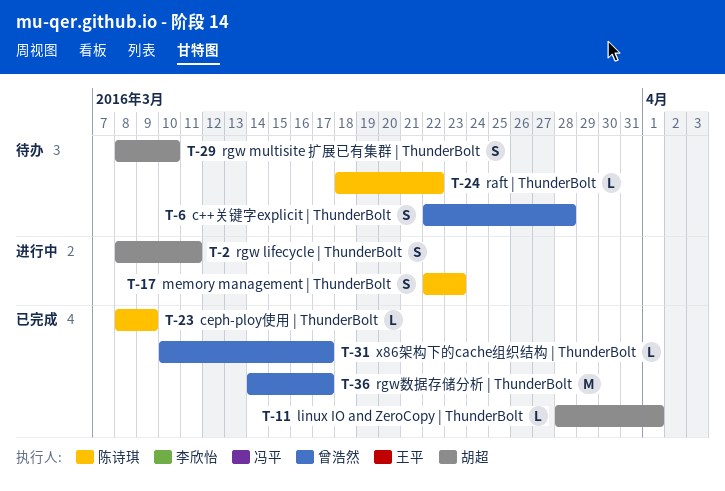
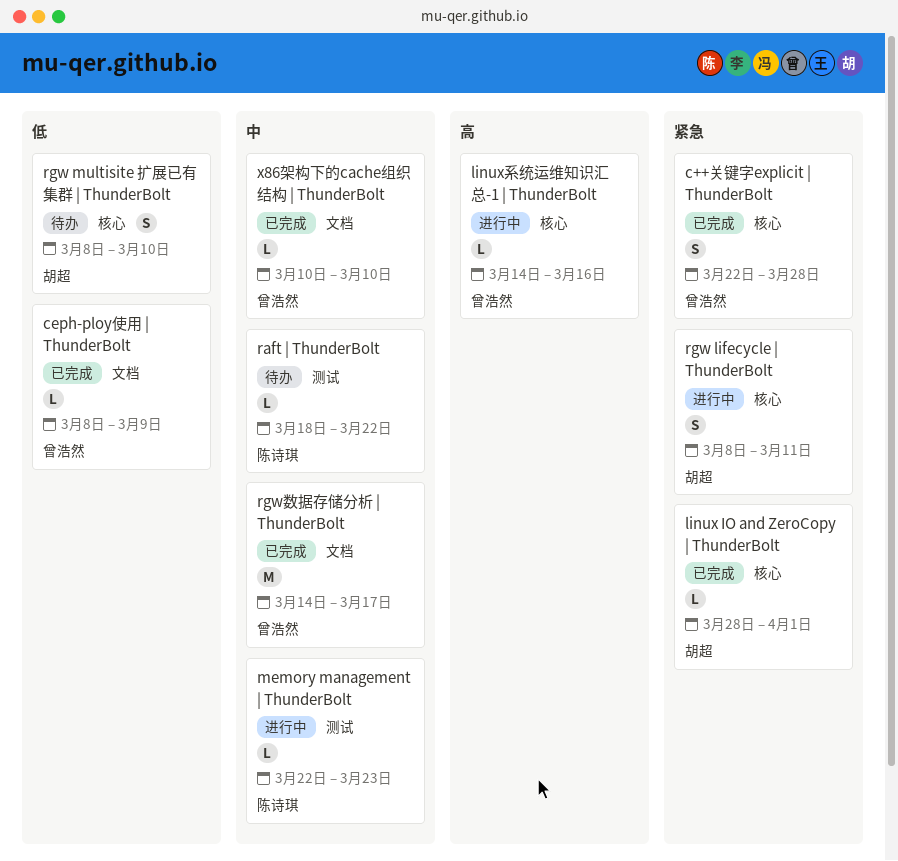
c++关键字explicit | ThunderBolt, status: 待办 -> 已完成
ceph-ploy使用 | ThunderBolt, owner: 陈诗琪 -> 曾浩然
linux系统运维知识汇总-1 | ThunderBolt: none -> present
memory management | ThunderBolt, estimate: S -> L
x86架构下的cache组织结构 | ThunderBolt, due: Mar 17 -> Mar 10

